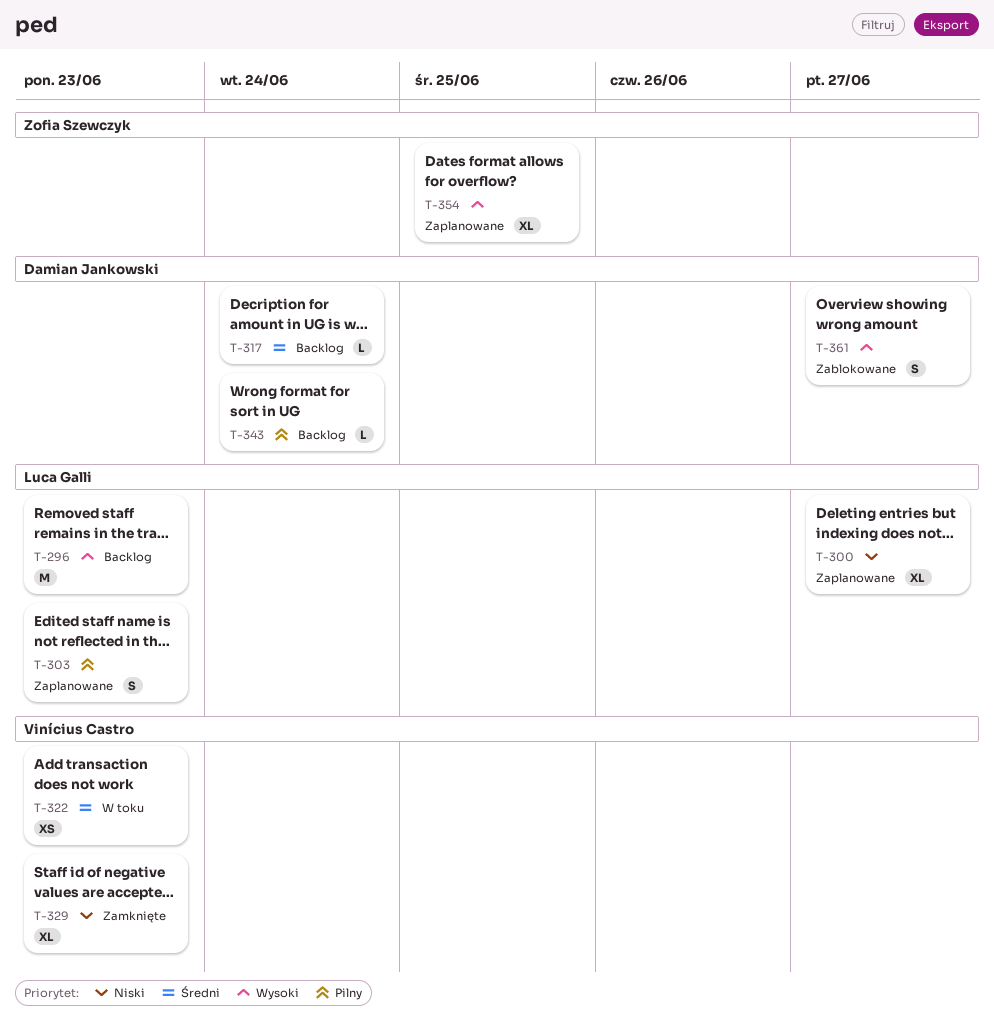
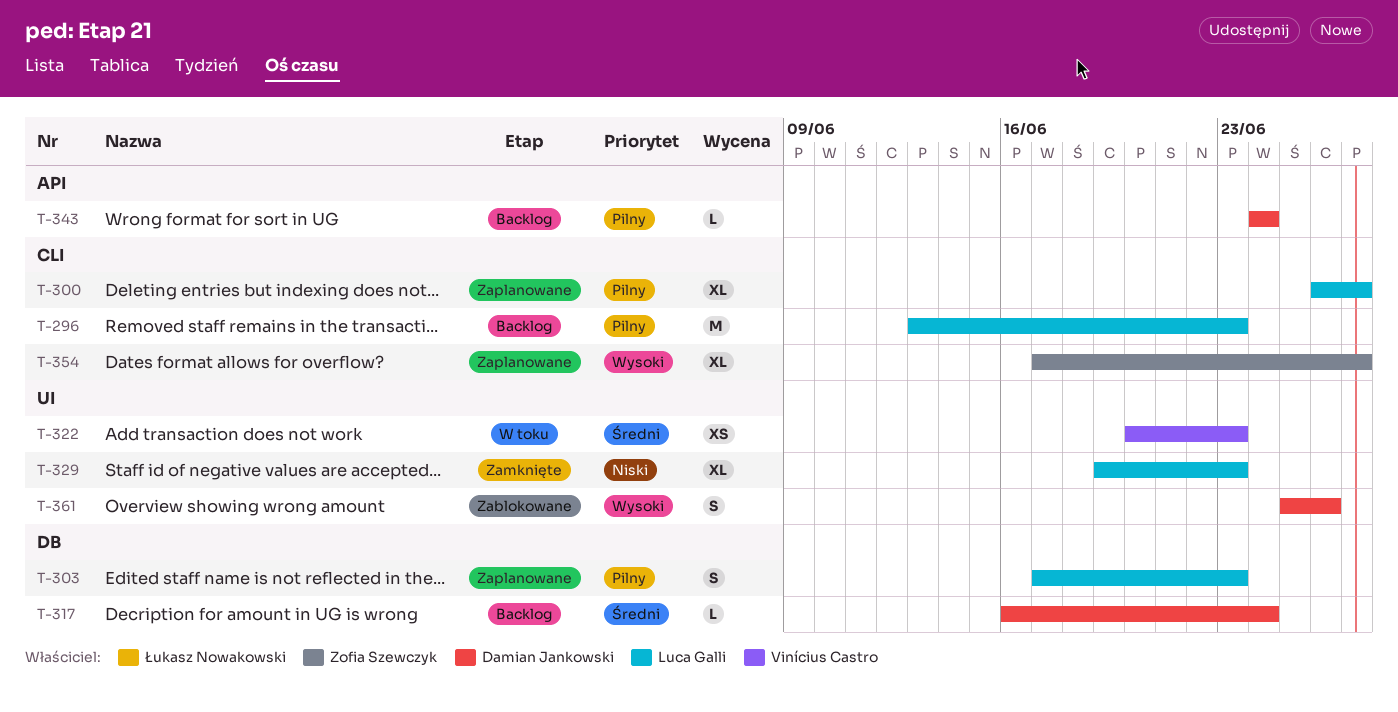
T-296, priority: Wysoki -> Pilny
T-300, priority: Niski -> Pilny
T-329, owner: Vinícius Castro -> Luca Galli
T-354, due: Jun 25 -> Jun 27
T-361, due: Jun 27 -> Jun 26

